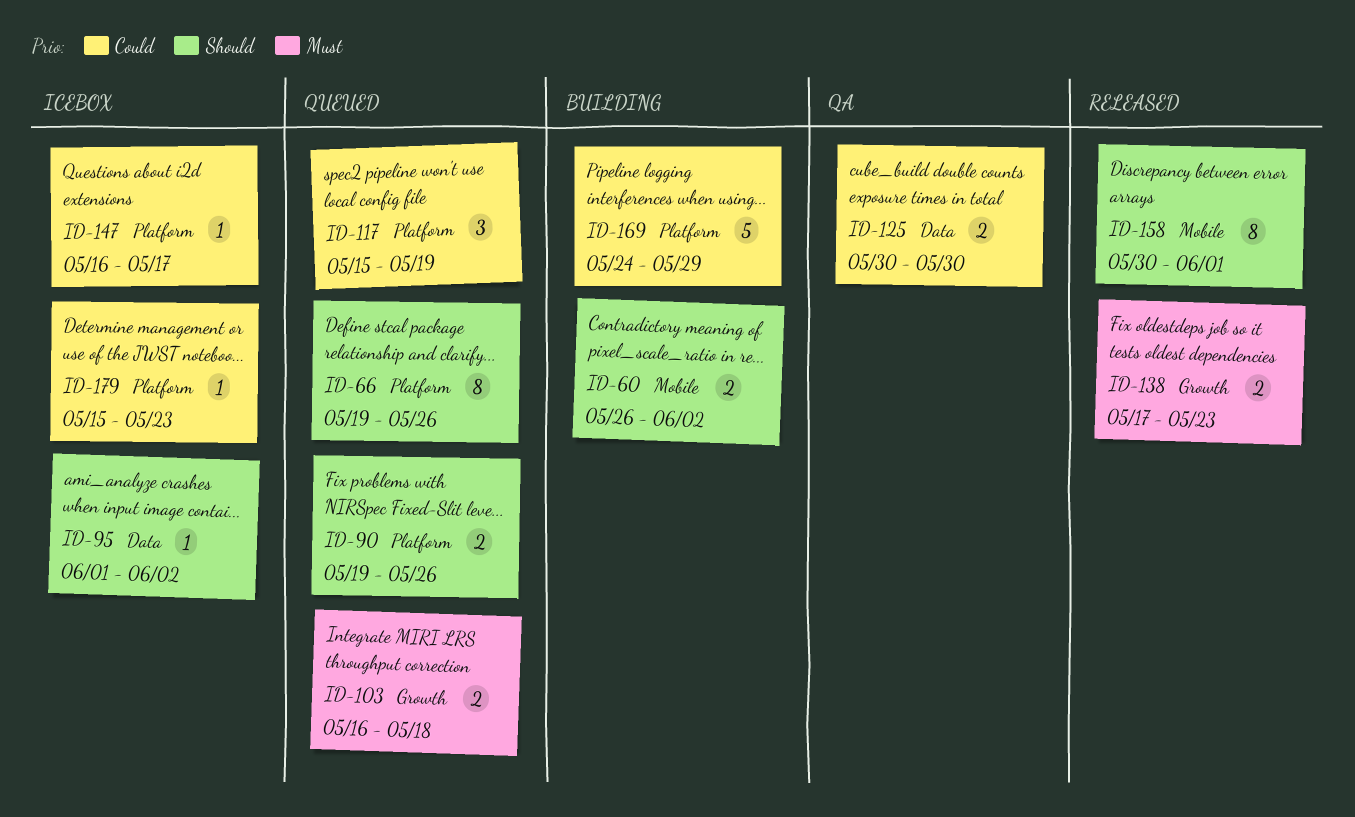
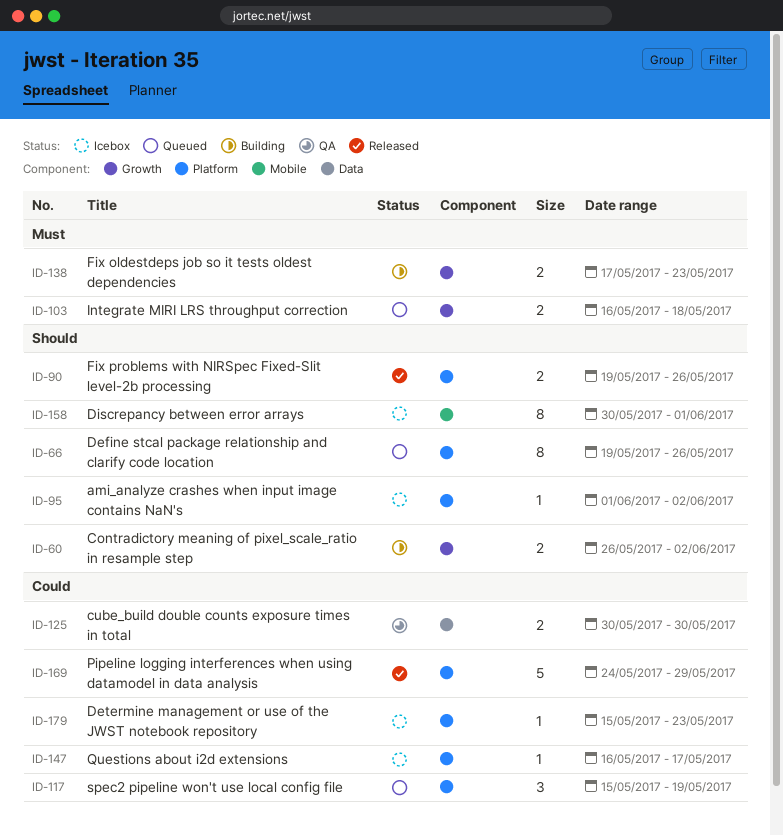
ID-60, label: Mobile -> Growth
ID-90, status: Queued -> Released
ID-95, label: Data -> Platform
ID-138, status: Released -> Building
ID-158, status: Released -> Icebox
ID-169, status: Building -> Released

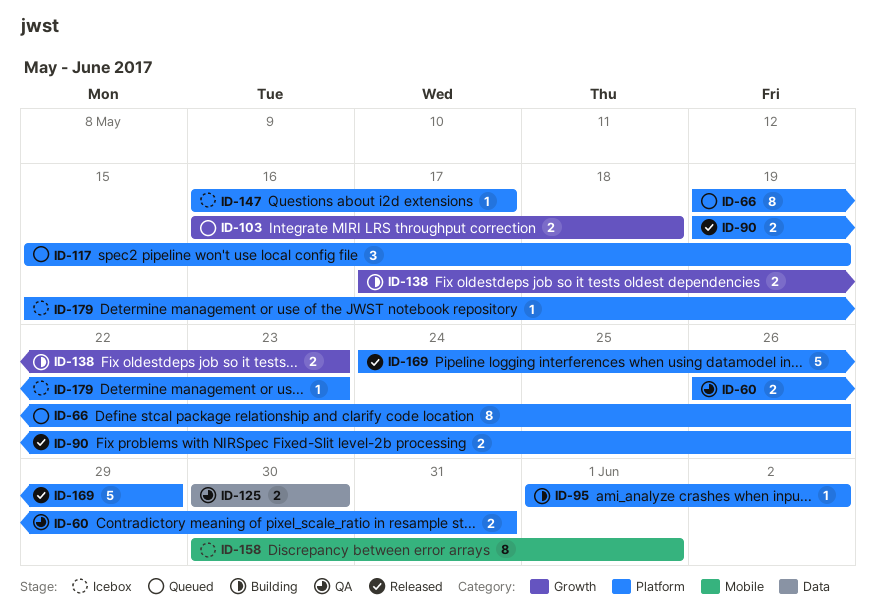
ID-60, status: Building -> QA
ID-60, label: Growth -> Platform
ID-60, due: Jun 2 -> May 31
ID-95, status: Icebox -> Building

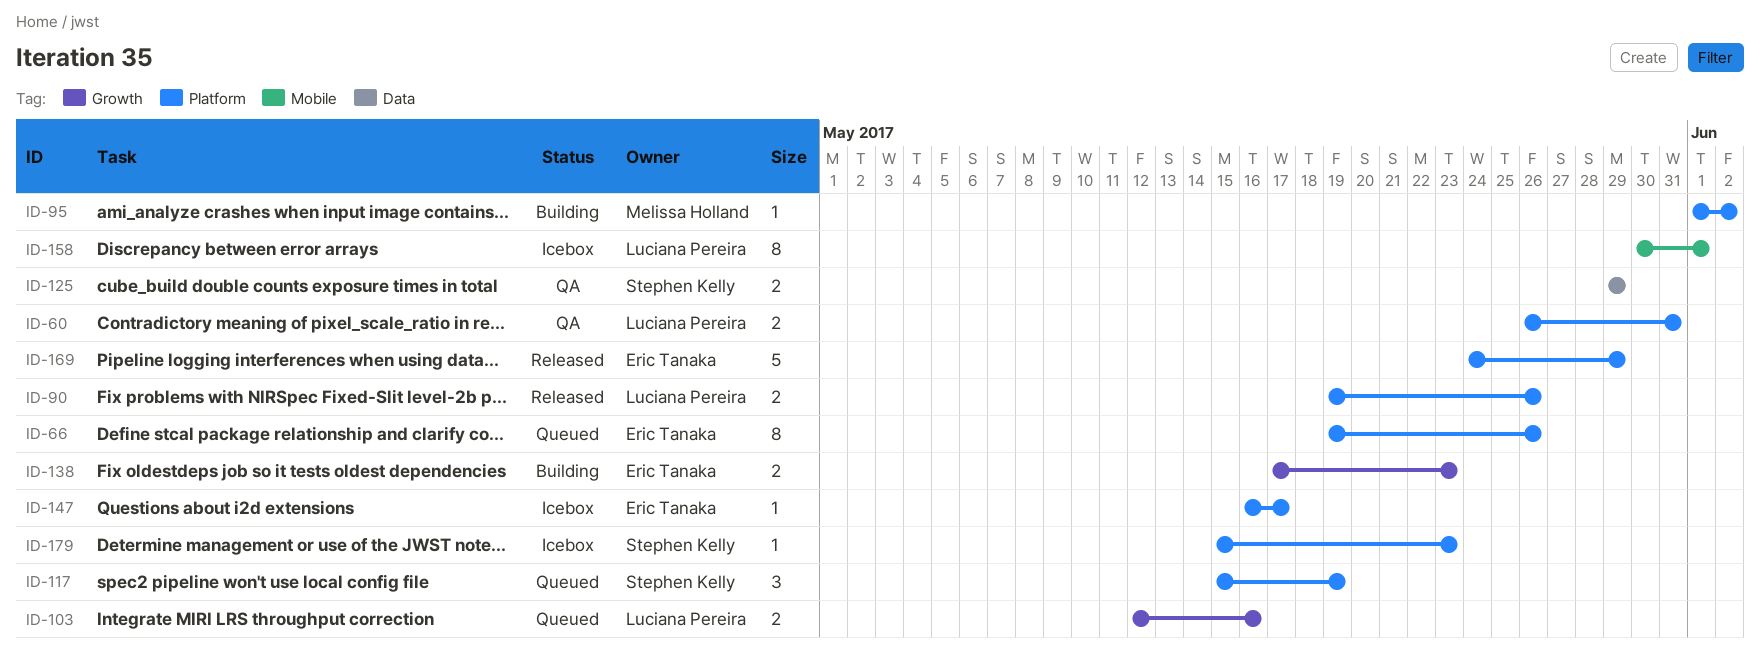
ID-103, start: May 16 -> May 12
ID-103, due: May 18 -> May 16
ID-125, start: May 30 -> May 29
ID-125, due: May 30 -> May 29

